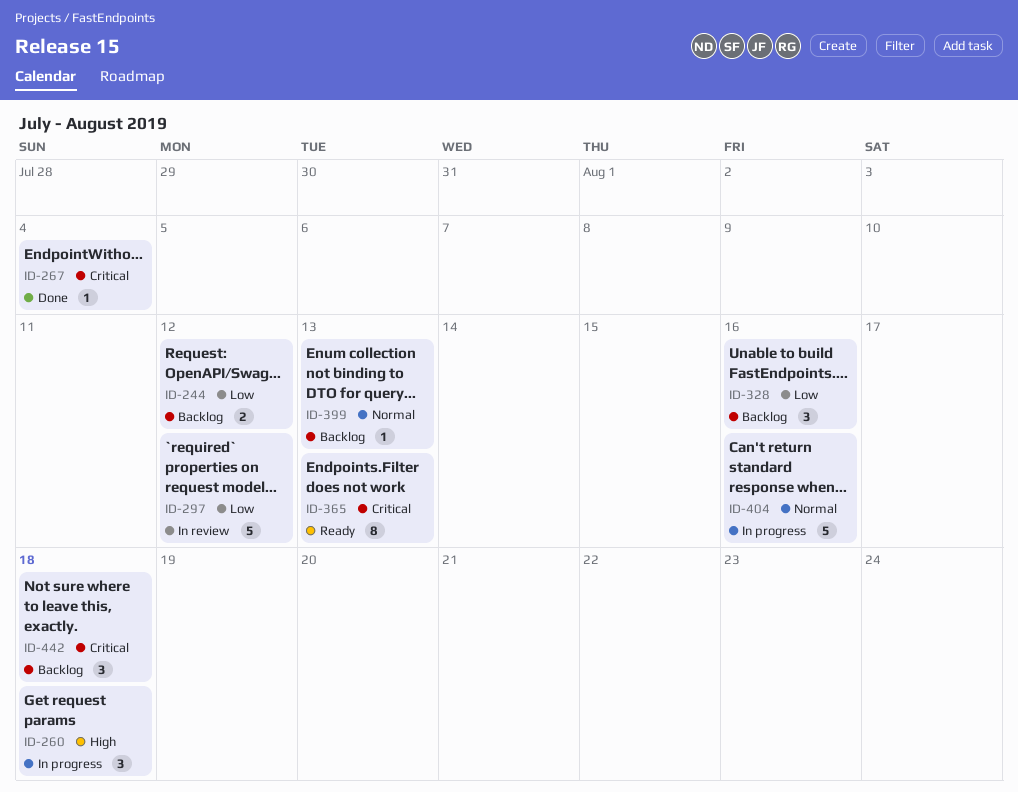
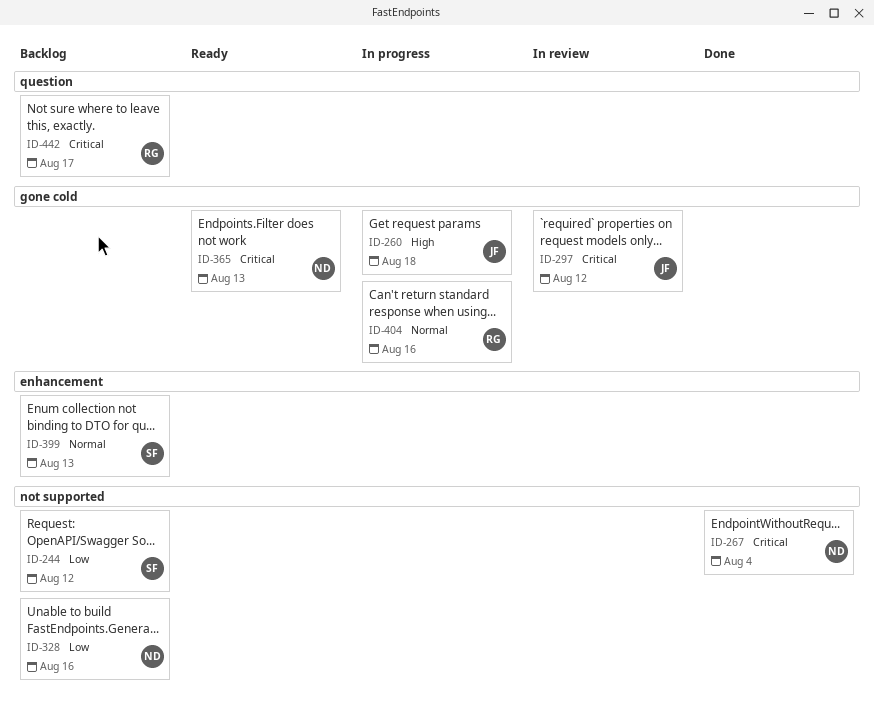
ID-297, priority: Low -> Critical
ID-442, due: Aug 18 -> Aug 17

